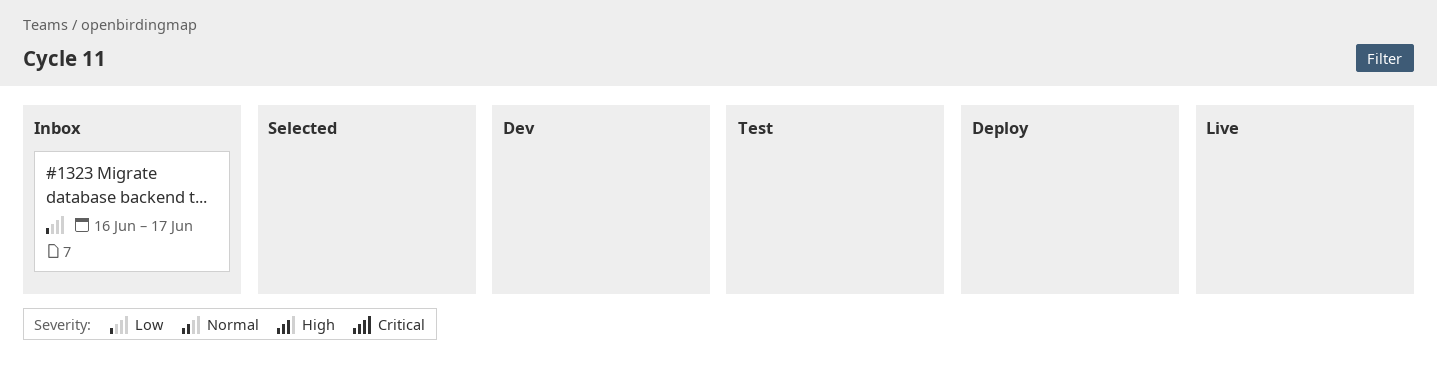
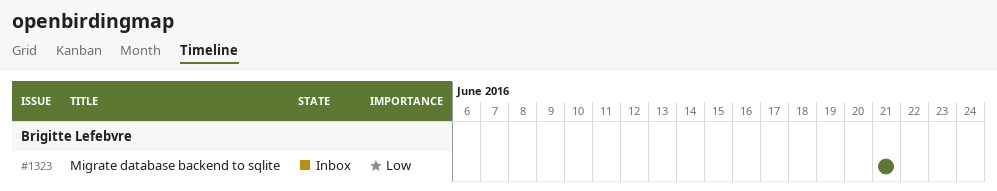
#1323, start: Jun 16 -> Jun 21
#1323, due: Jun 17 -> Jun 21

